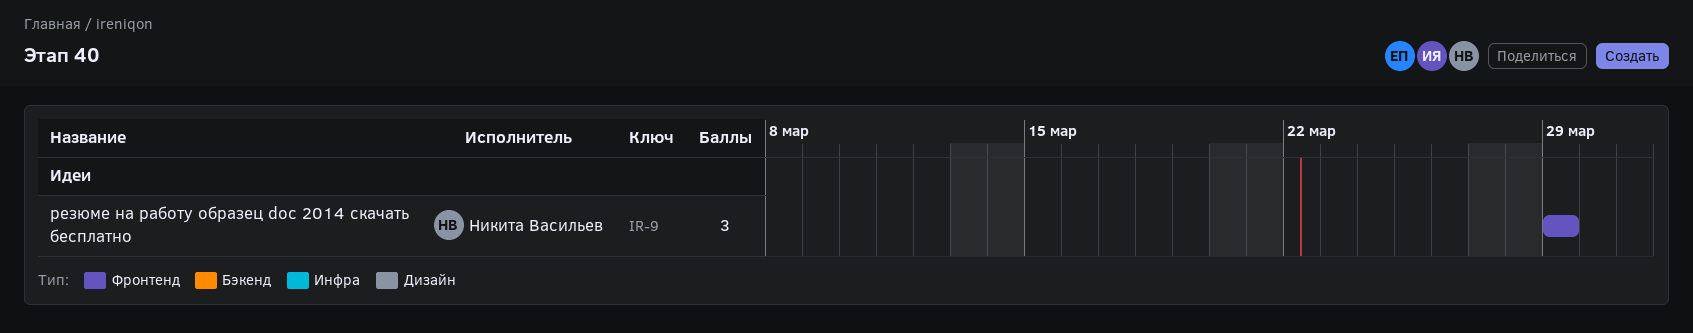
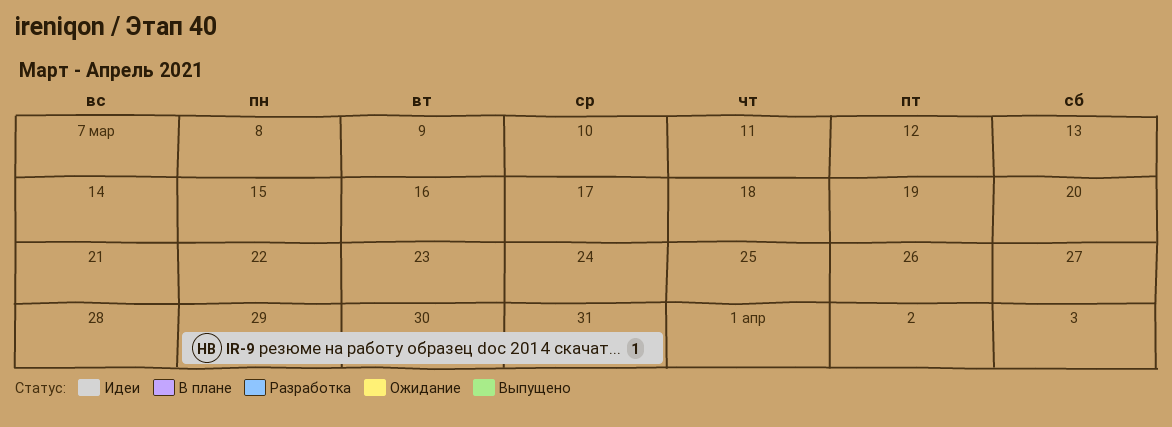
IR-9, estimate: 3 -> 1
IR-9, due: Mar 29 -> Mar 31

